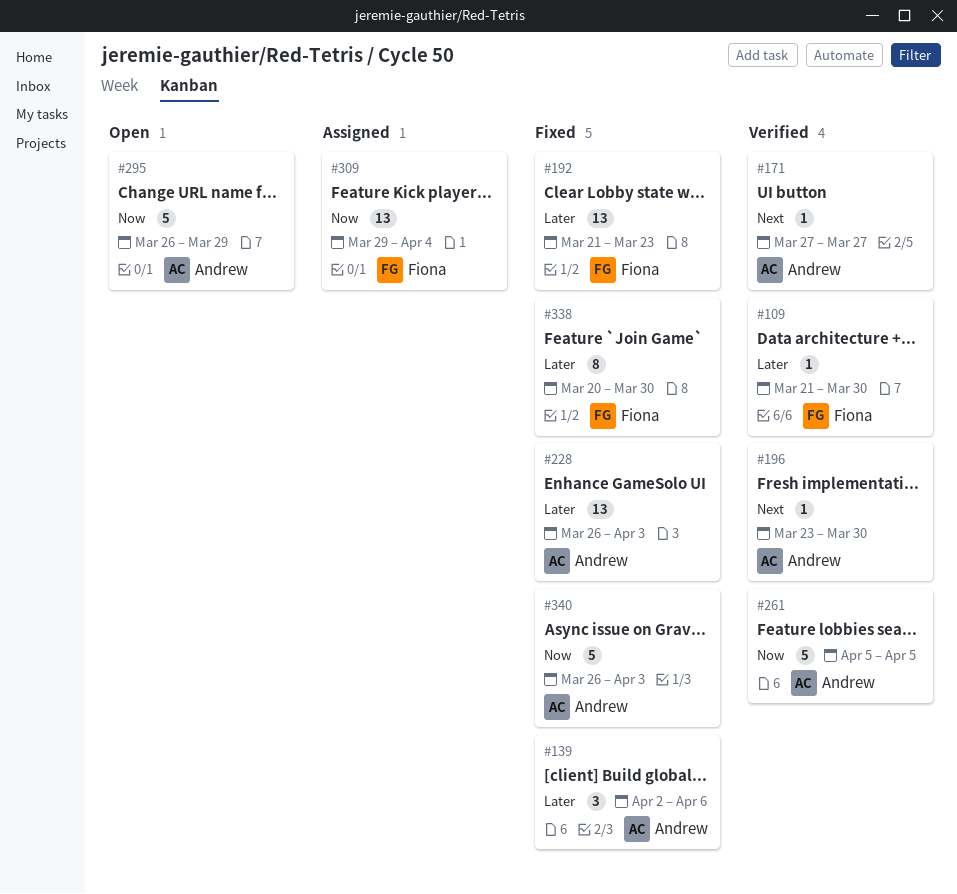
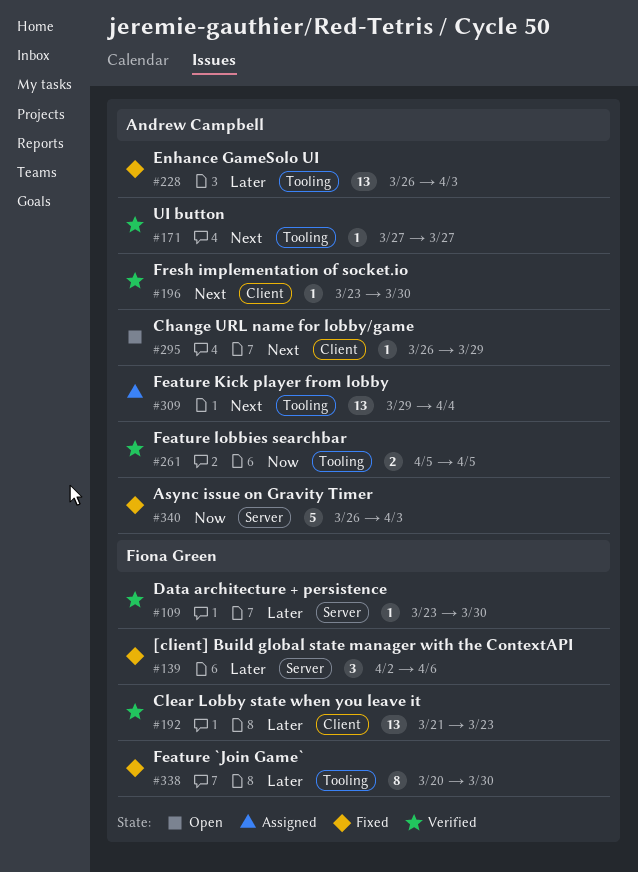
#109, start: Mar 21 -> Mar 23
#139, owner: Andrew Campbell -> Fiona Green
#192, status: Fixed -> Verified
#261, estimate: 5 -> 2
#295, priority: Now -> Next
#295, estimate: 5 -> 1
#309, owner: Fiona Green -> Andrew Campbell
#309, priority: Now -> Next

